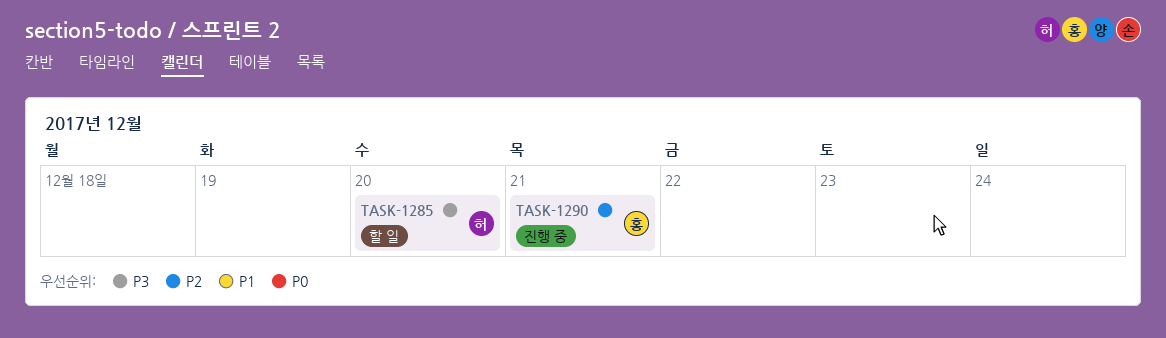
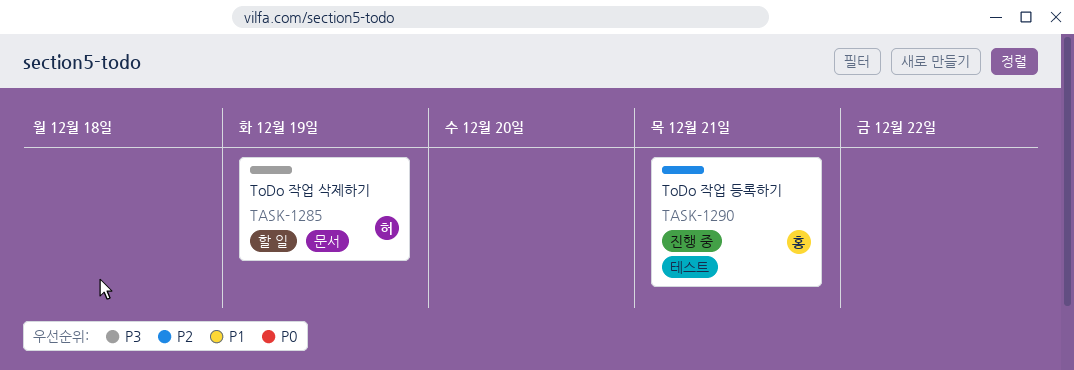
TASK-1285, due: Dec 20 -> Dec 19

